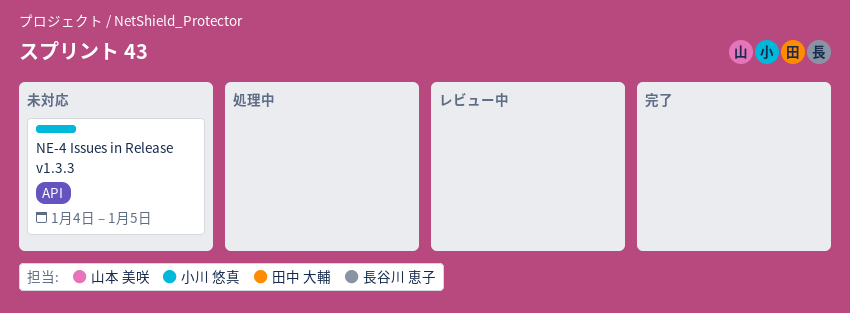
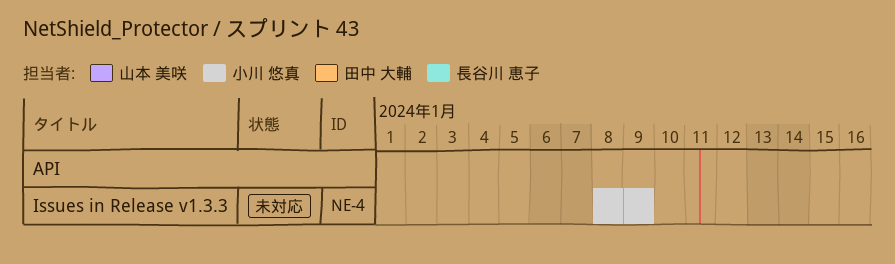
NE-4, start: Jan 4 -> Jan 8
NE-4, due: Jan 5 -> Jan 9

